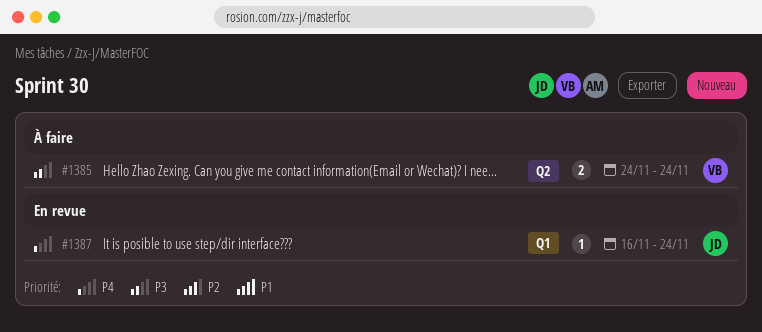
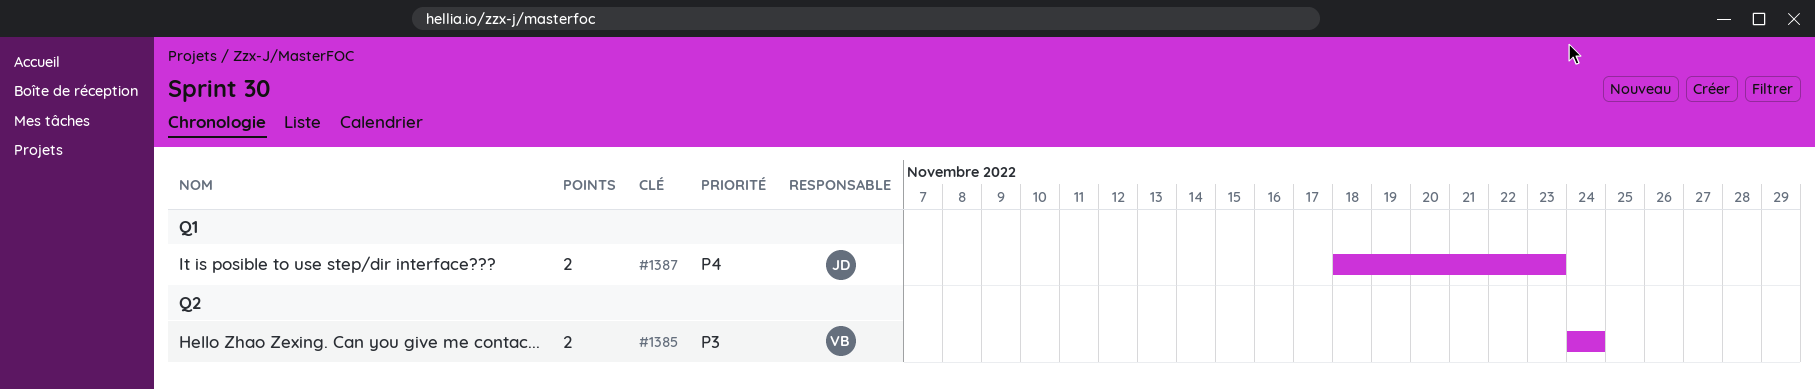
#1387, estimate: 1 -> 2
#1387, start: Nov 16 -> Nov 18
#1387, due: Nov 24 -> Nov 23

